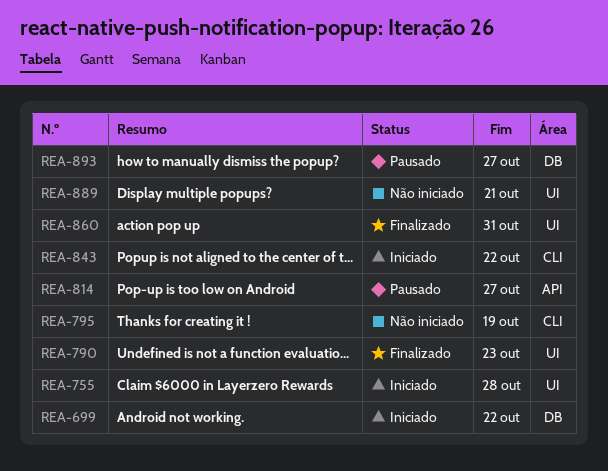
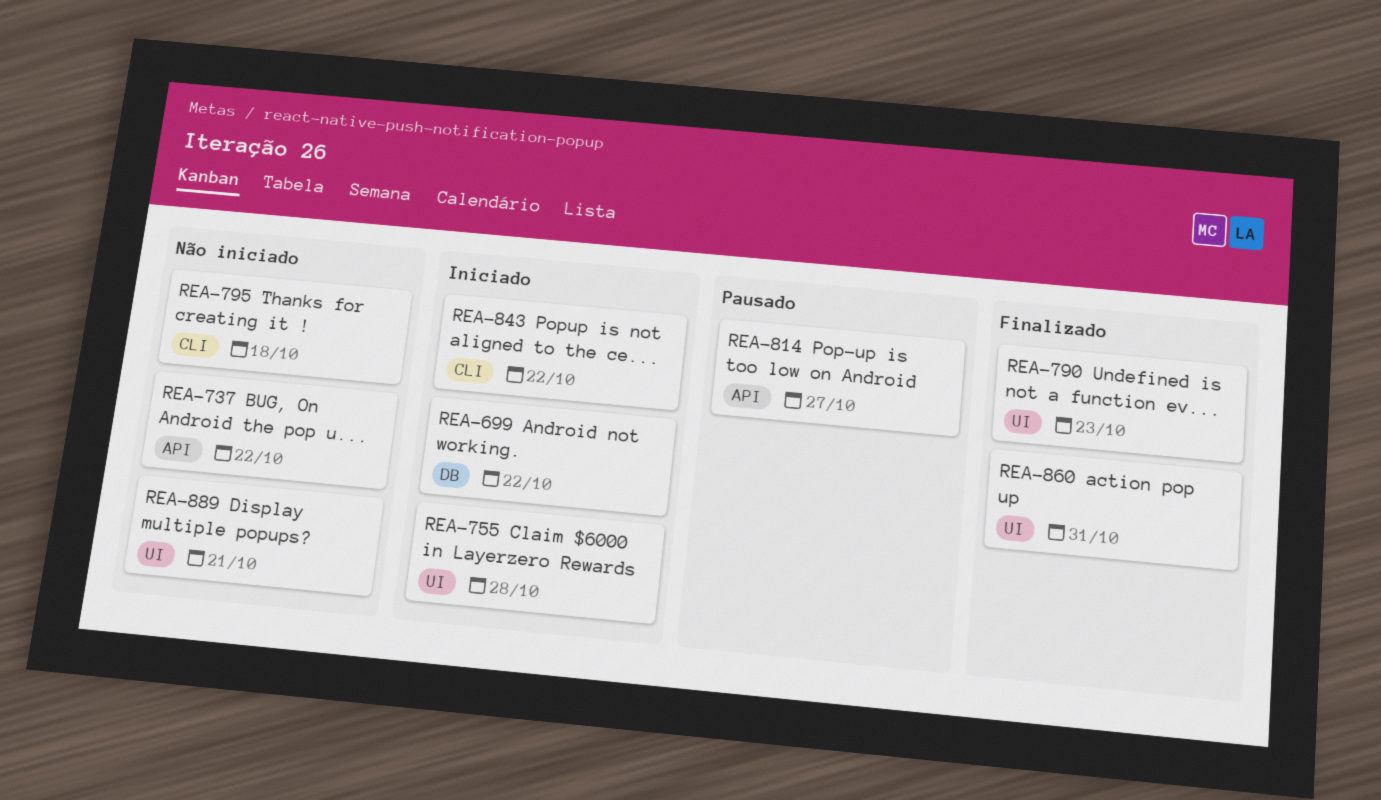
REA-737: none -> present
REA-795, due: Oct 19 -> Oct 18
REA-893: present -> none

